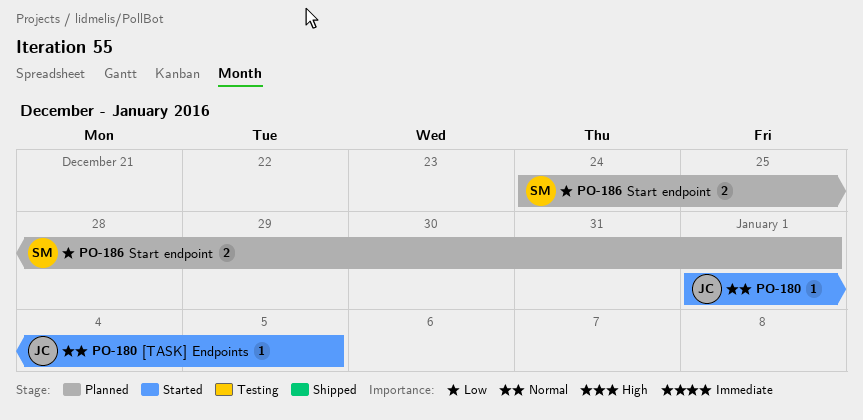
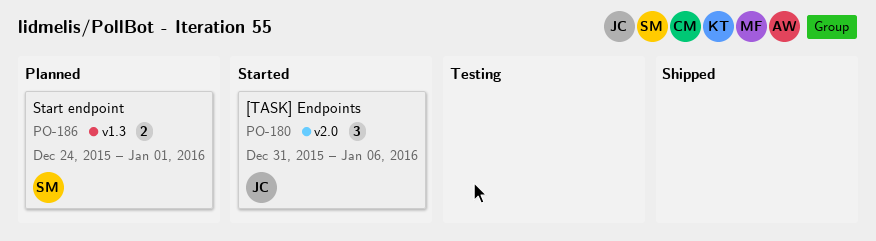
PO-180, estimate: 1 -> 3
PO-180, start: Jan 1 -> Dec 31
PO-180, due: Jan 5 -> Jan 6

